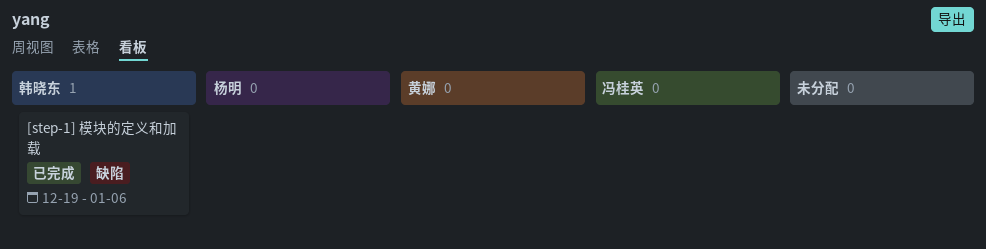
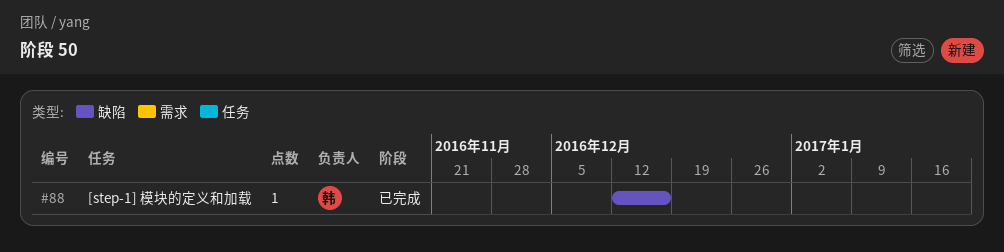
[step-1] 模块的定义和加载, start: Dec 19 -> Dec 12
[step-1] 模块的定义和加载, due: Jan 6 -> Dec 16

